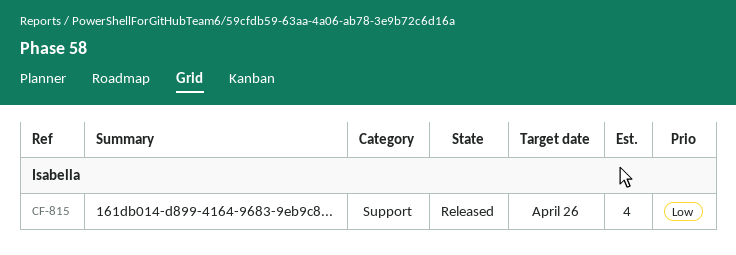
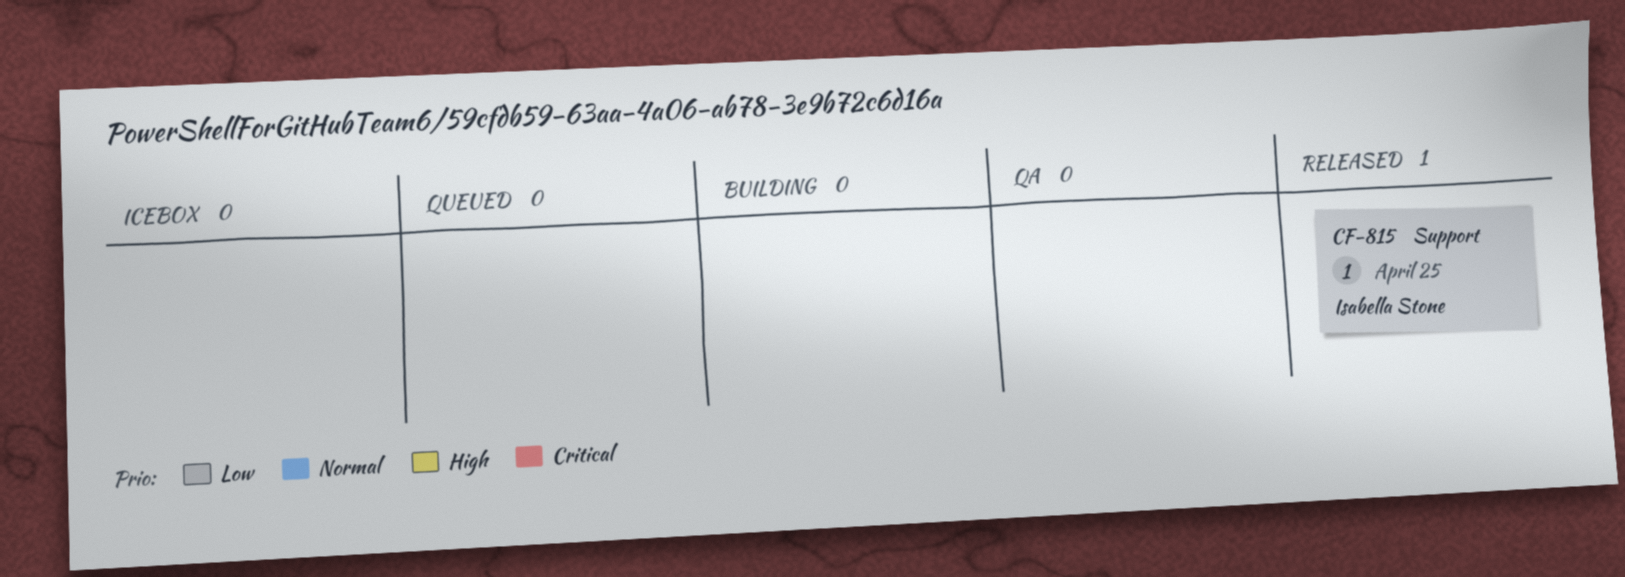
CF-815, estimate: 4 -> 1
CF-815, due: Apr 26 -> Apr 25

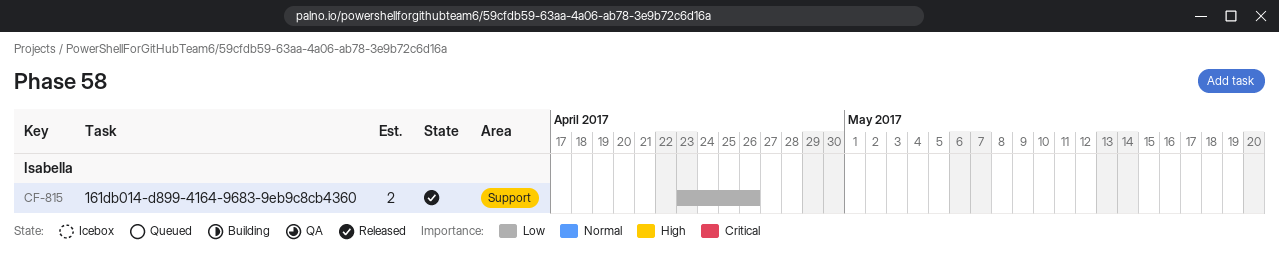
CF-815, estimate: 1 -> 2
CF-815, due: Apr 25 -> Apr 26

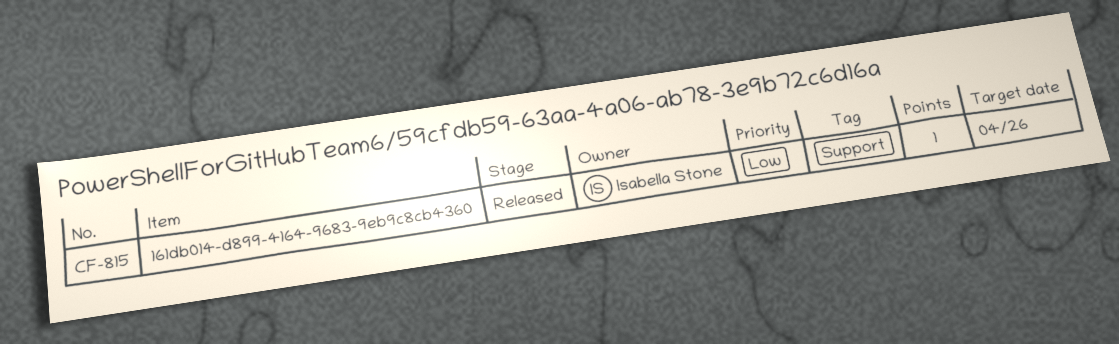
CF-815, estimate: 2 -> 1

